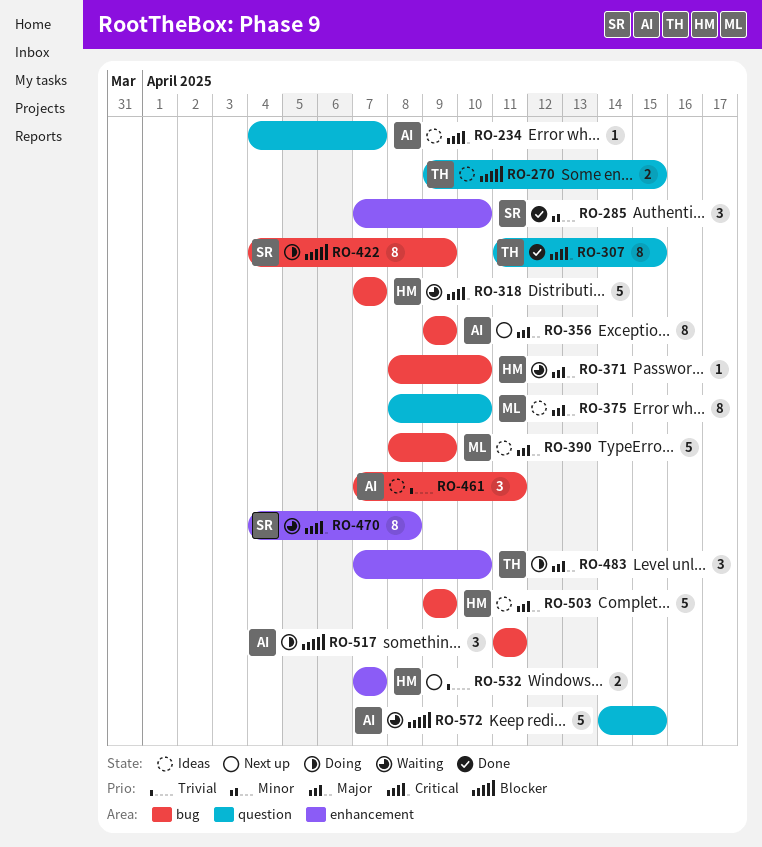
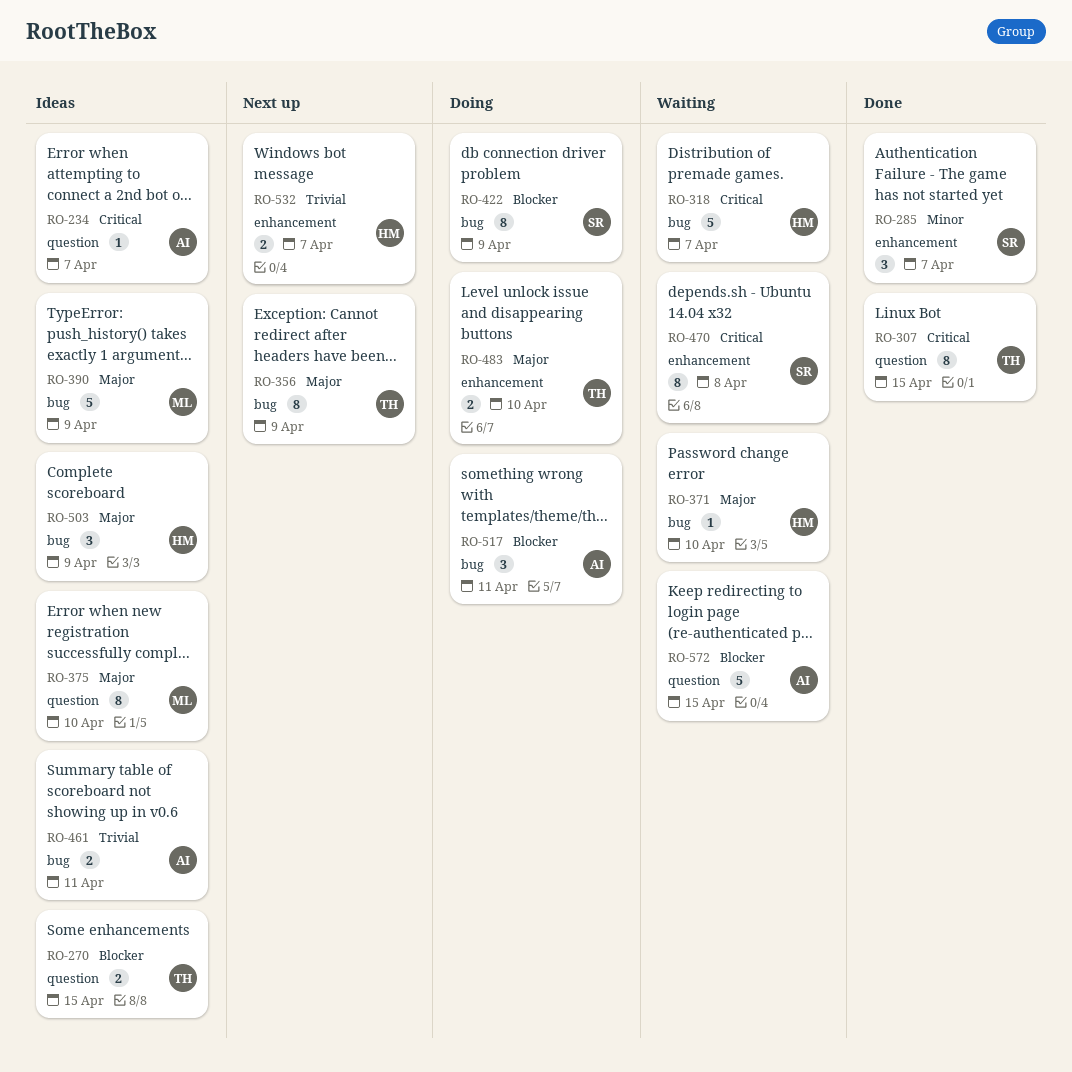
RO-285, due: Apr 10 -> Apr 7
RO-356, owner: AI -> TH
RO-461, estimate: 3 -> 2
RO-483, estimate: 3 -> 2
RO-503, estimate: 5 -> 3

